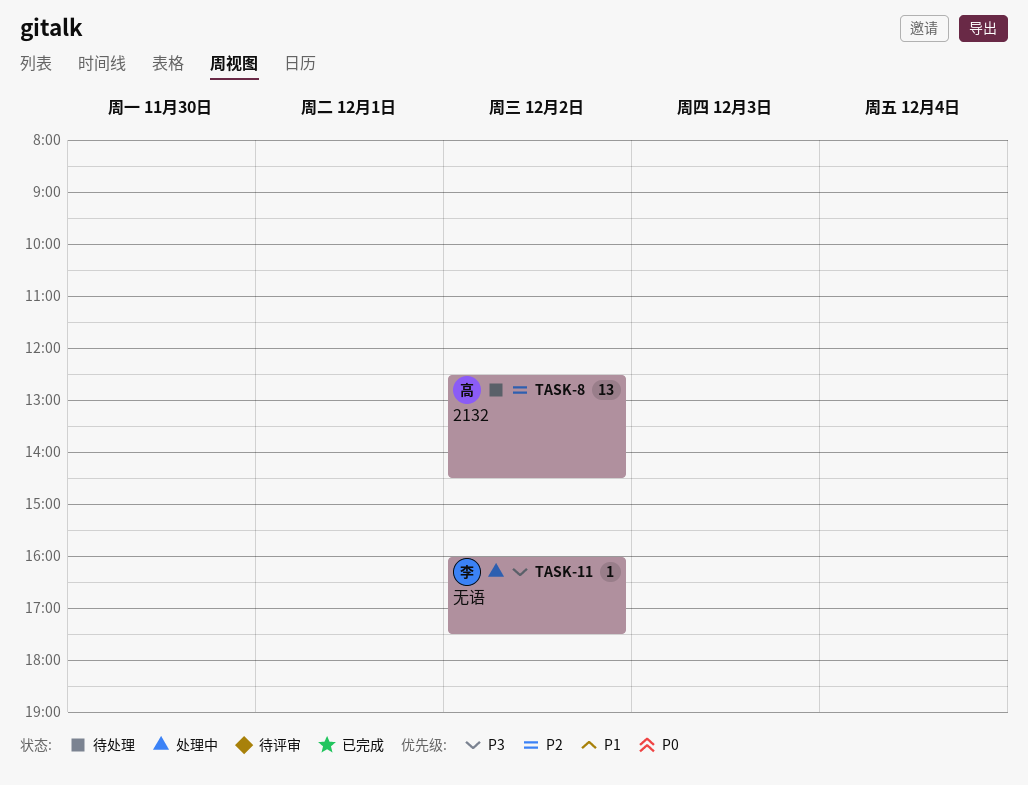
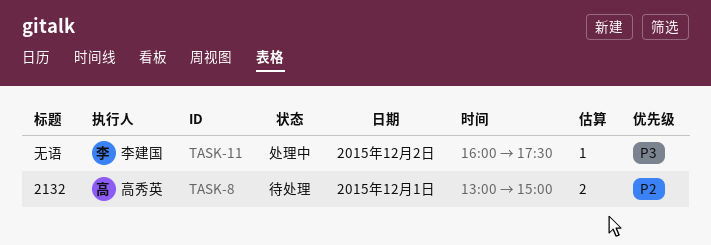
TASK-8, estimate: 13 -> 2
TASK-8, day: Dec 2 -> Dec 1
TASK-8, begins: 12:30 -> 13:00
TASK-8, ends: 14:30 -> 15:00

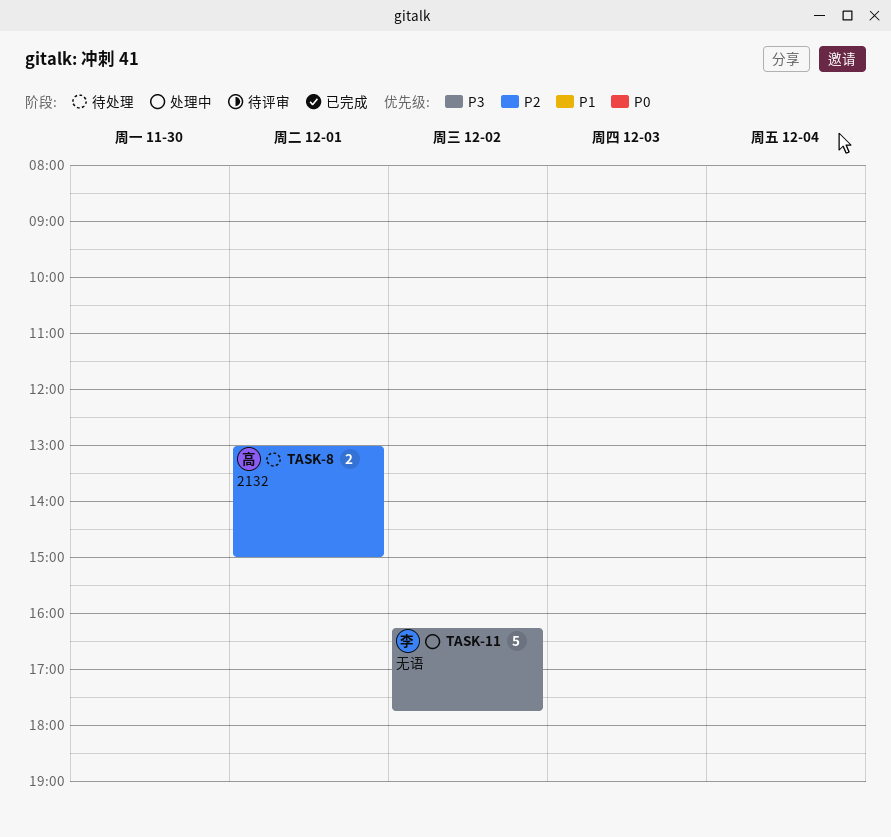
TASK-11, estimate: 1 -> 5
TASK-11, begins: 16:00 -> 16:15
TASK-11, ends: 17:30 -> 17:45

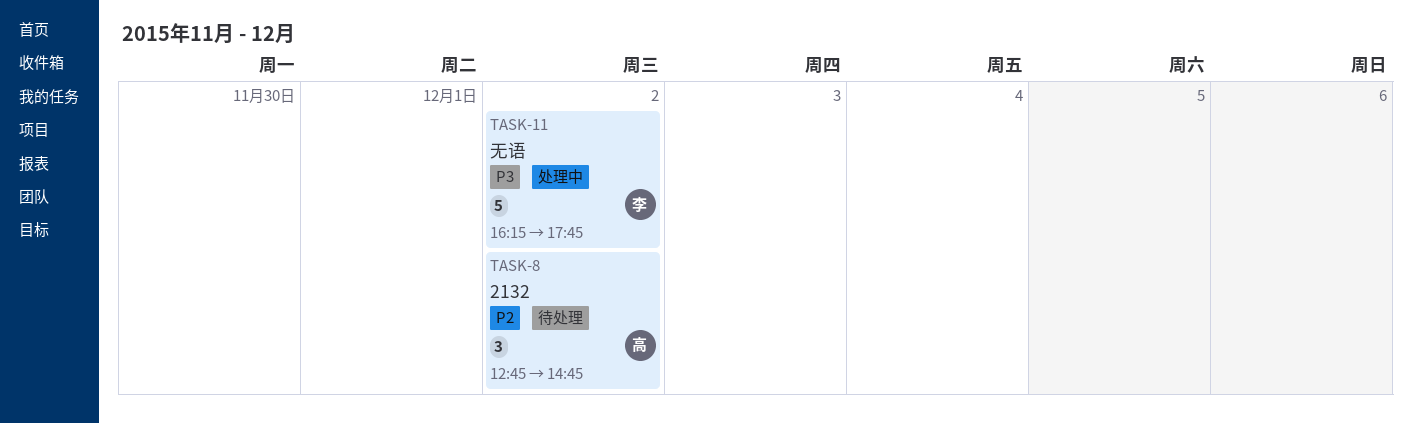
TASK-8, estimate: 2 -> 3
TASK-8, day: Dec 1 -> Dec 2
TASK-8, begins: 13:00 -> 12:45
TASK-8, ends: 15:00 -> 14:45

